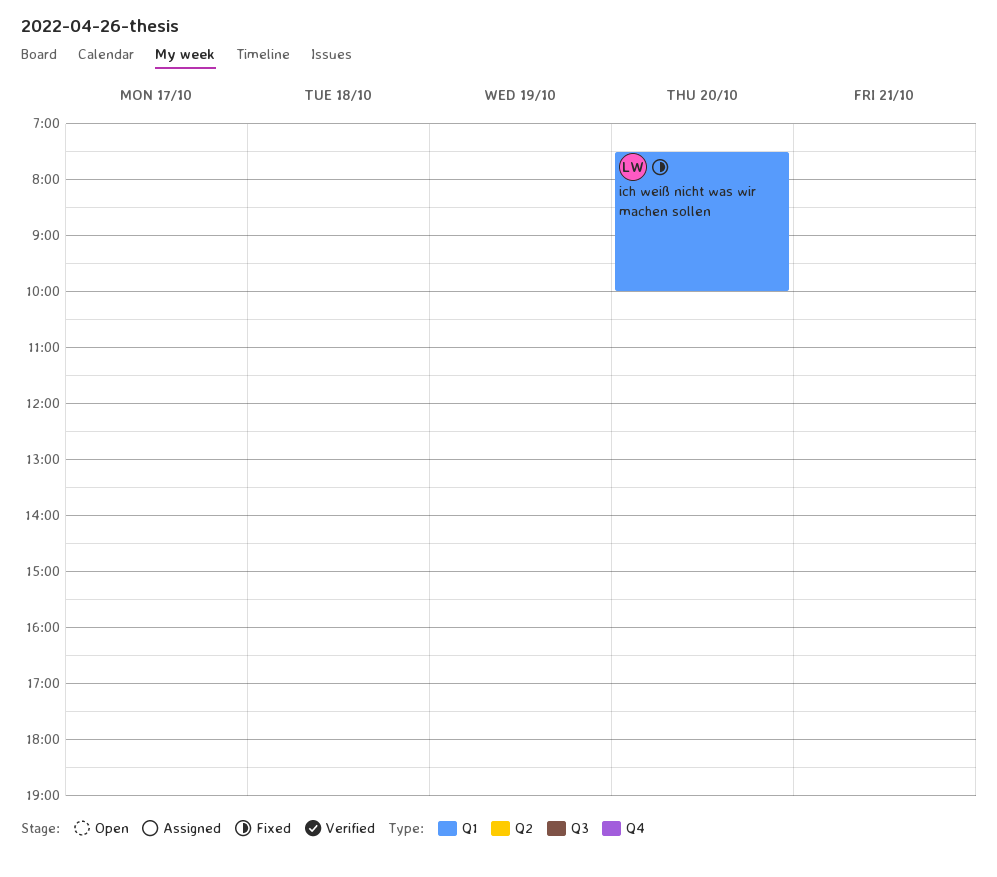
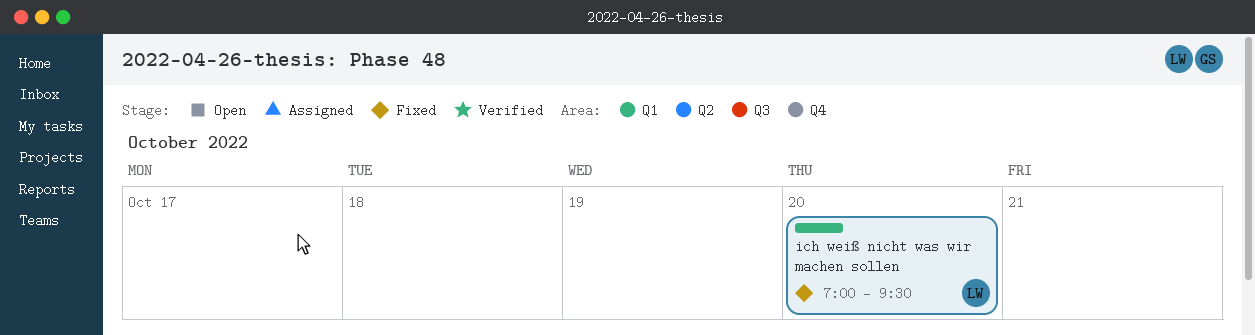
ich weiß nicht was wir machen sollen, begins: 07:30 -> 07:00
ich weiß nicht was wir machen sollen, ends: 10:00 -> 09:30

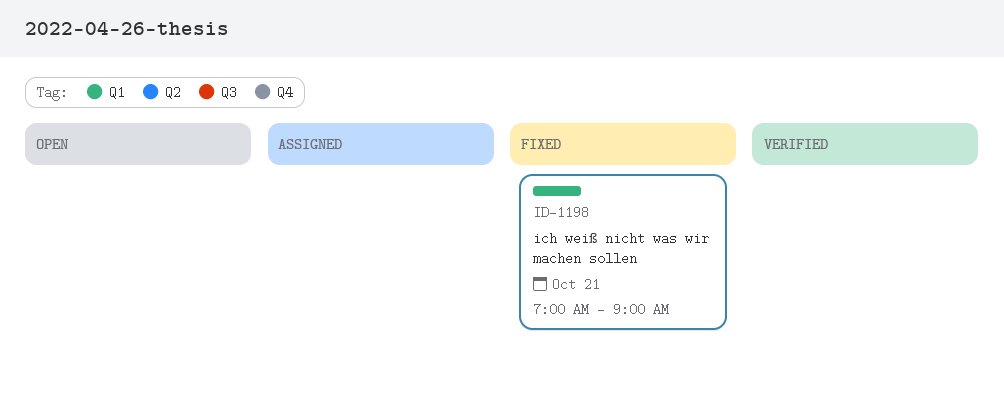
ich weiß nicht was wir machen sollen, day: Oct 20 -> Oct 21
ich weiß nicht was wir machen sollen, ends: 09:30 -> 09:00

